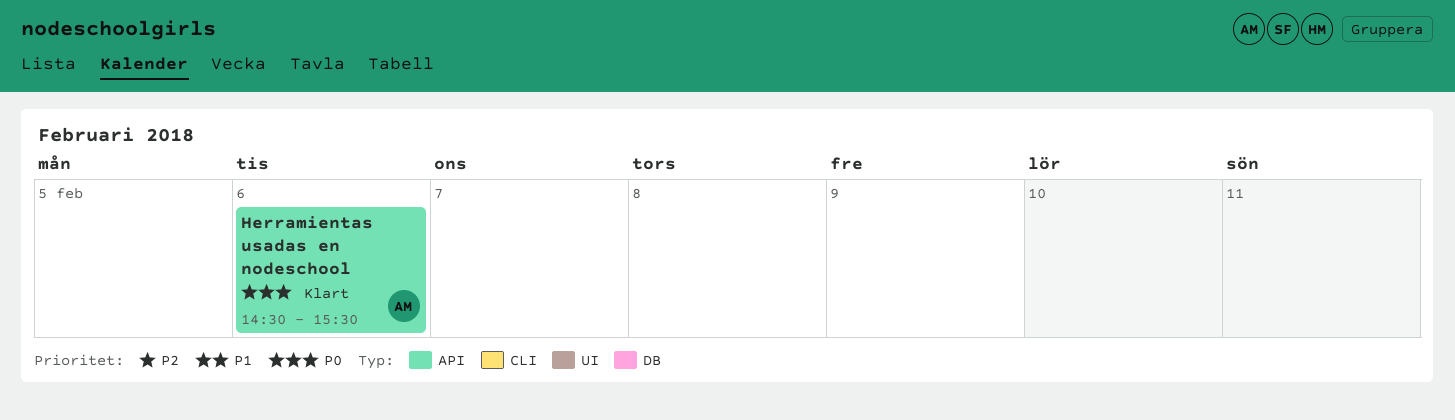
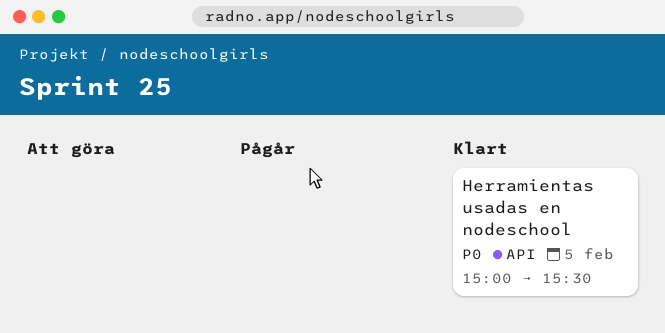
Herramientas usadas en nodeschool, day: Feb 6 -> Feb 5
Herramientas usadas en nodeschool, begins: 14:30 -> 15:00

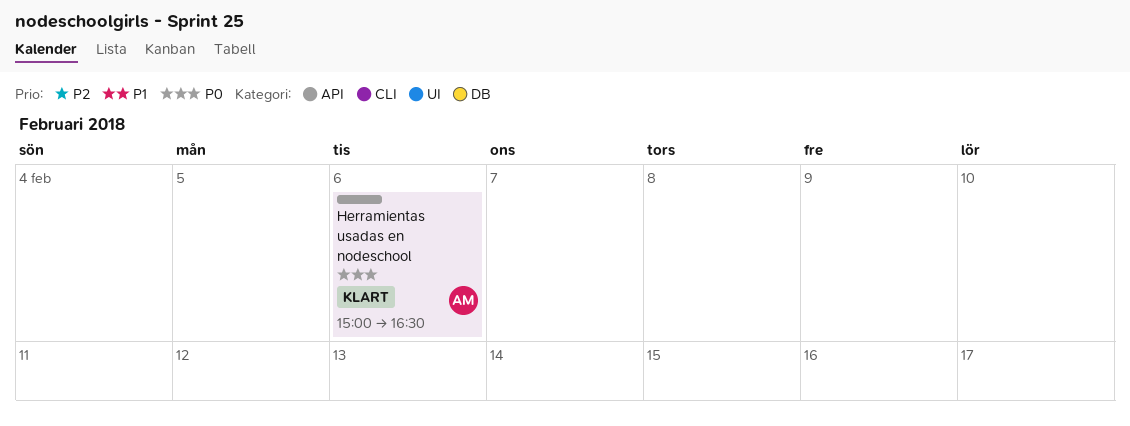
Herramientas usadas en nodeschool, day: Feb 5 -> Feb 6
Herramientas usadas en nodeschool, ends: 15:30 -> 16:30

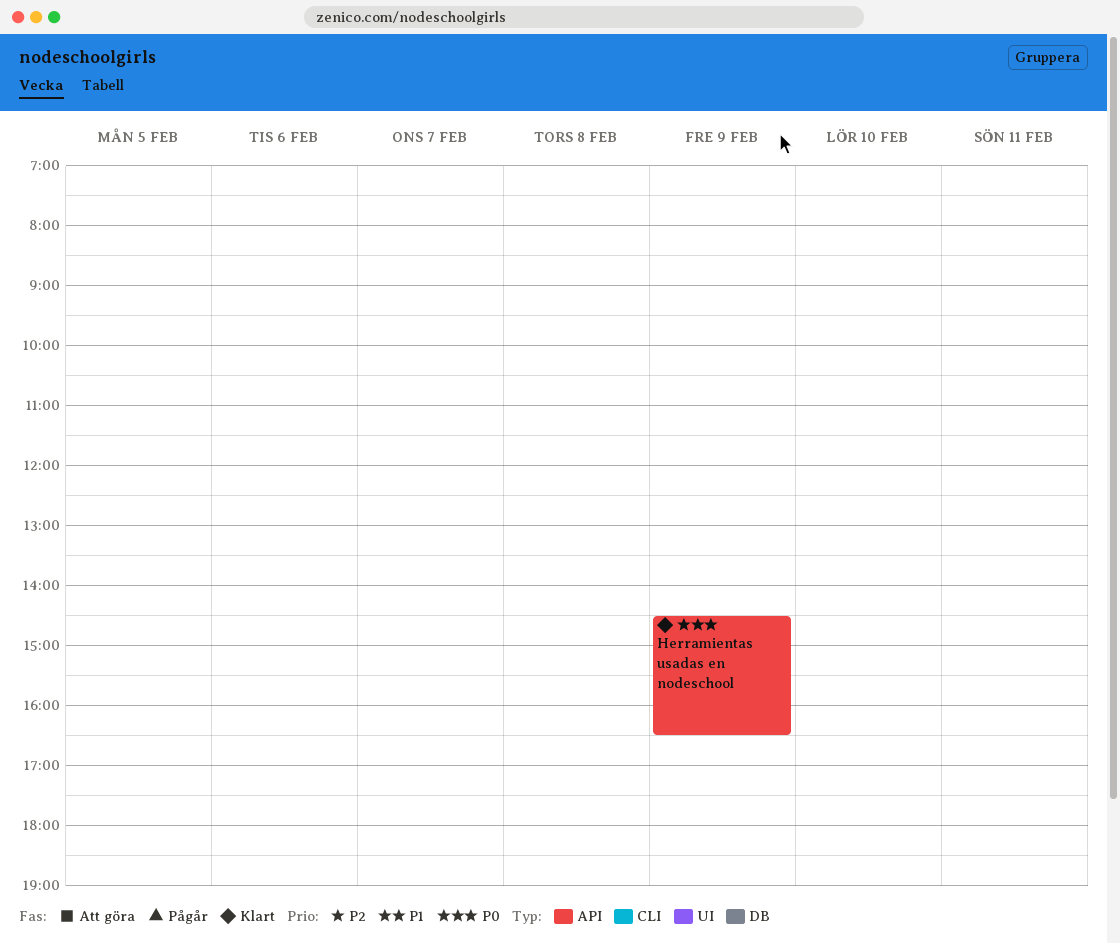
Herramientas usadas en nodeschool, day: Feb 6 -> Feb 9
Herramientas usadas en nodeschool, begins: 15:00 -> 14:30

